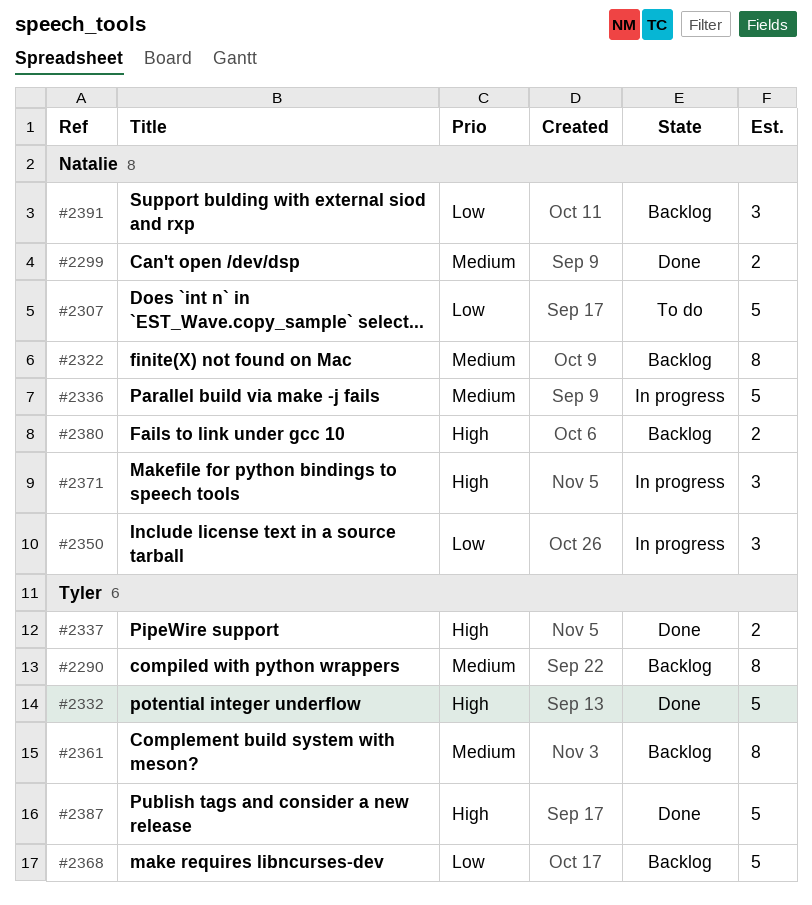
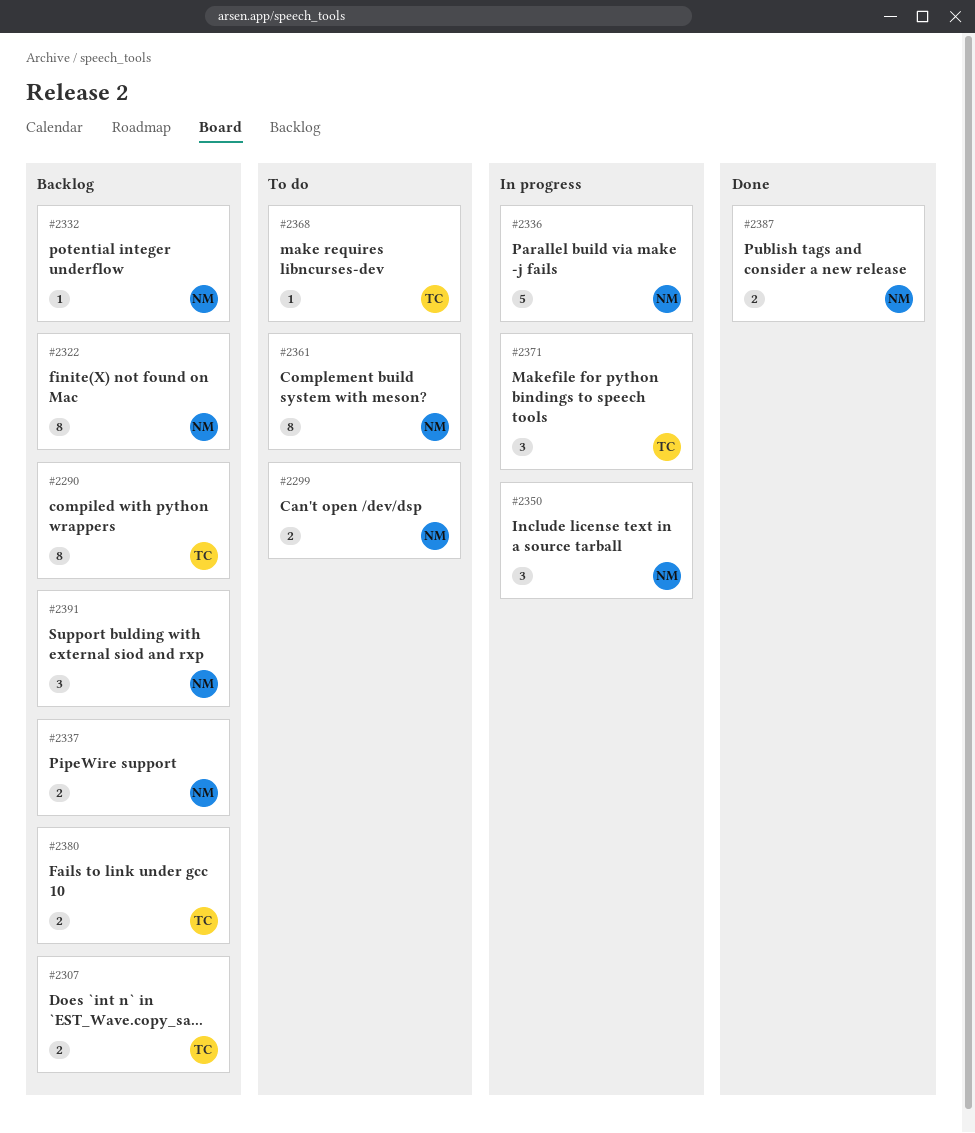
#2299, status: Done -> To do
#2307, status: To do -> Backlog
#2307, owner: Natalie -> Tyler
#2307, estimate: 5 -> 2
#2332, status: Done -> Backlog
#2332, owner: Tyler -> Natalie
#2332, estimate: 5 -> 1
#2337, status: Done -> Backlog
#2337, owner: Tyler -> Natalie
#2361, status: Backlog -> To do
#2361, owner: Tyler -> Natalie
#2368, status: Backlog -> To do
#2368, estimate: 5 -> 1
#2371, owner: Natalie -> Tyler
#2380, owner: Natalie -> Tyler
#2387, owner: Tyler -> Natalie
#2387, estimate: 5 -> 2

